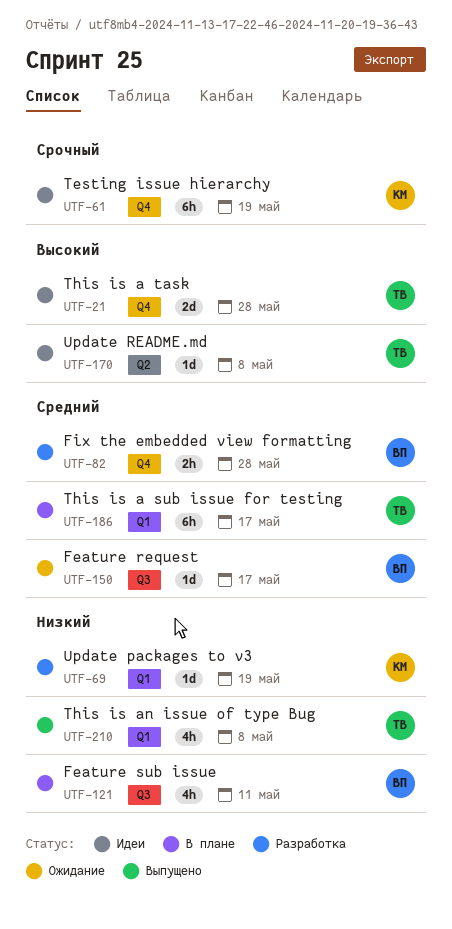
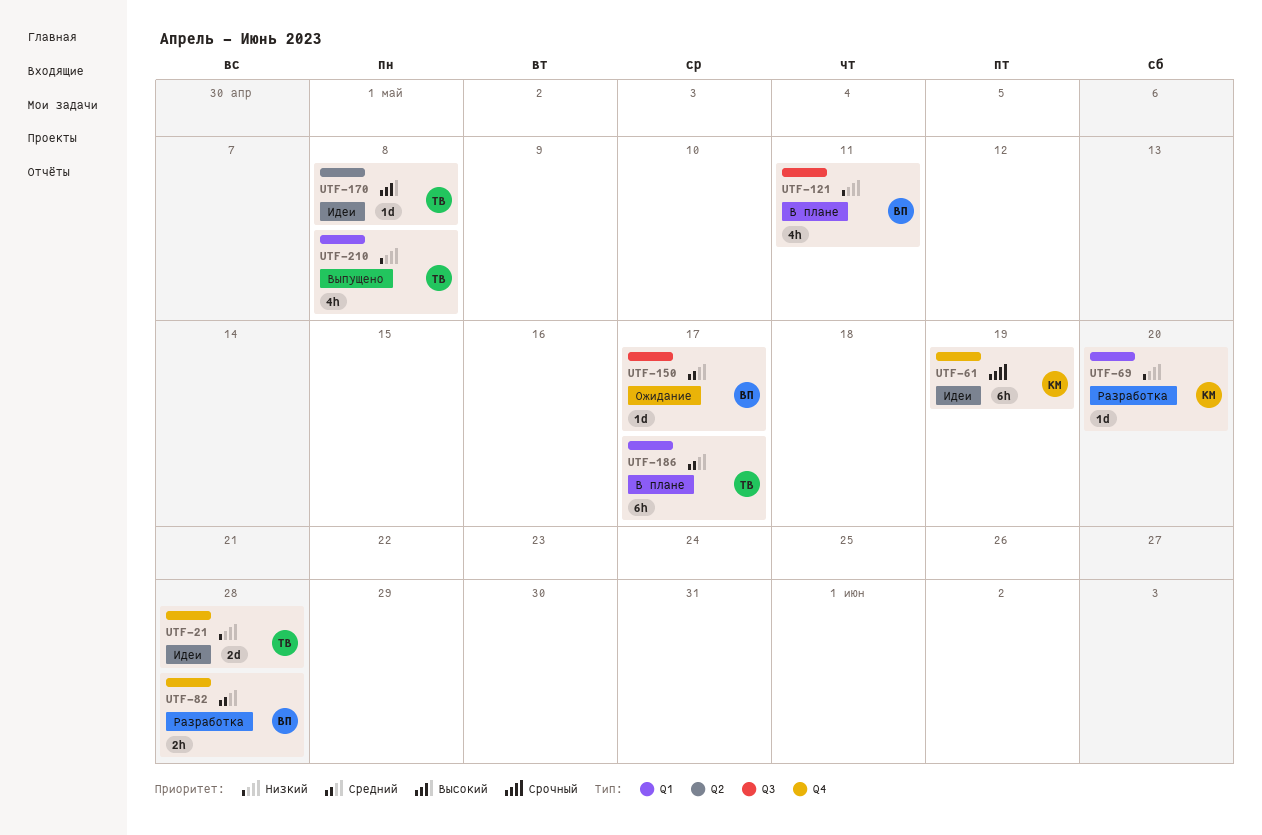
UTF-21, priority: Высокий -> Низкий
UTF-69, due: May 19 -> May 20

